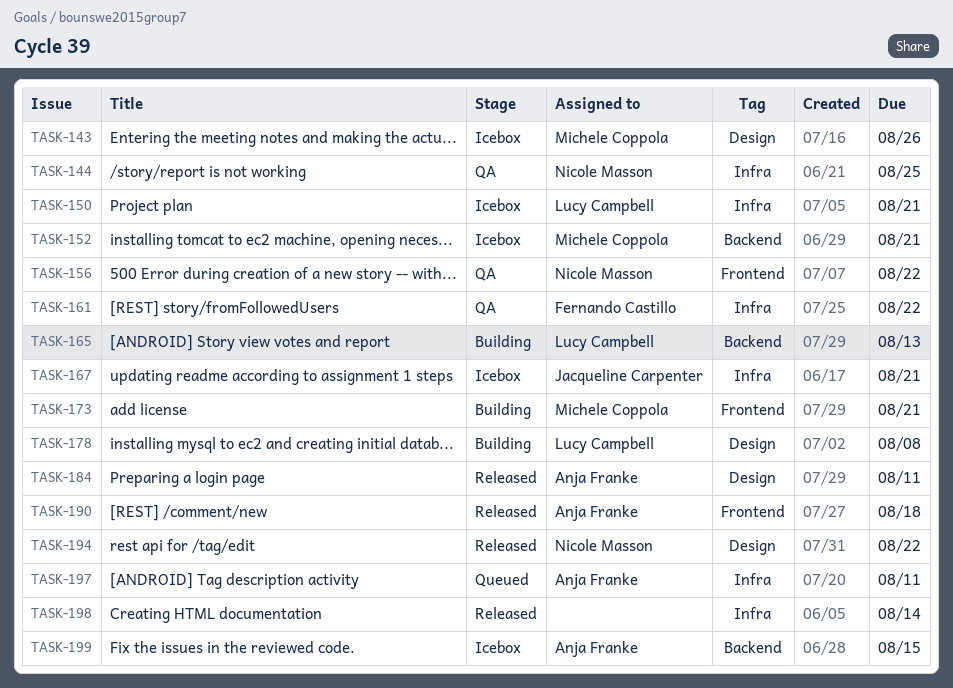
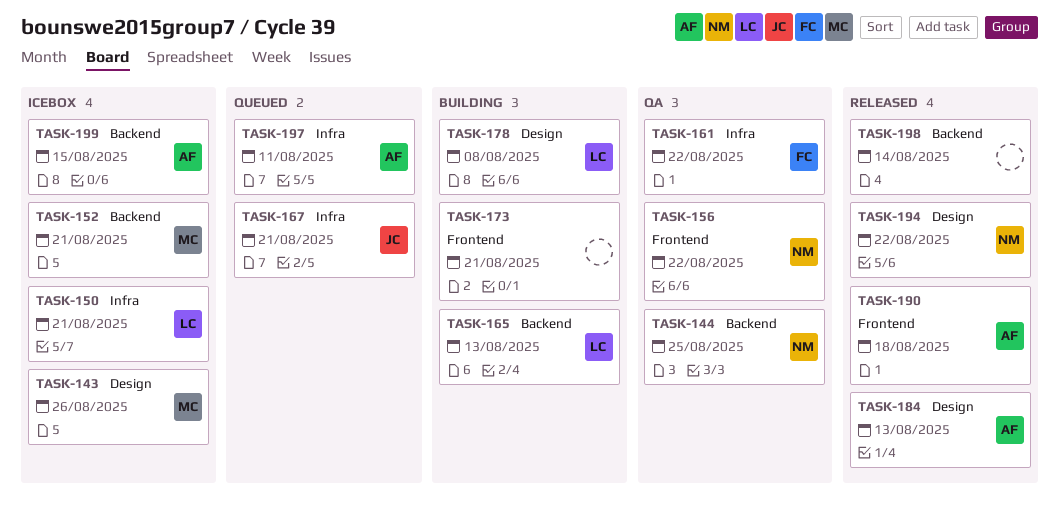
TASK-144, label: Infra -> Backend
TASK-167, status: Icebox -> Queued
TASK-173, owner: Michele Coppola -> none
TASK-184, due: Aug 11 -> Aug 13
TASK-198, label: Infra -> Backend

